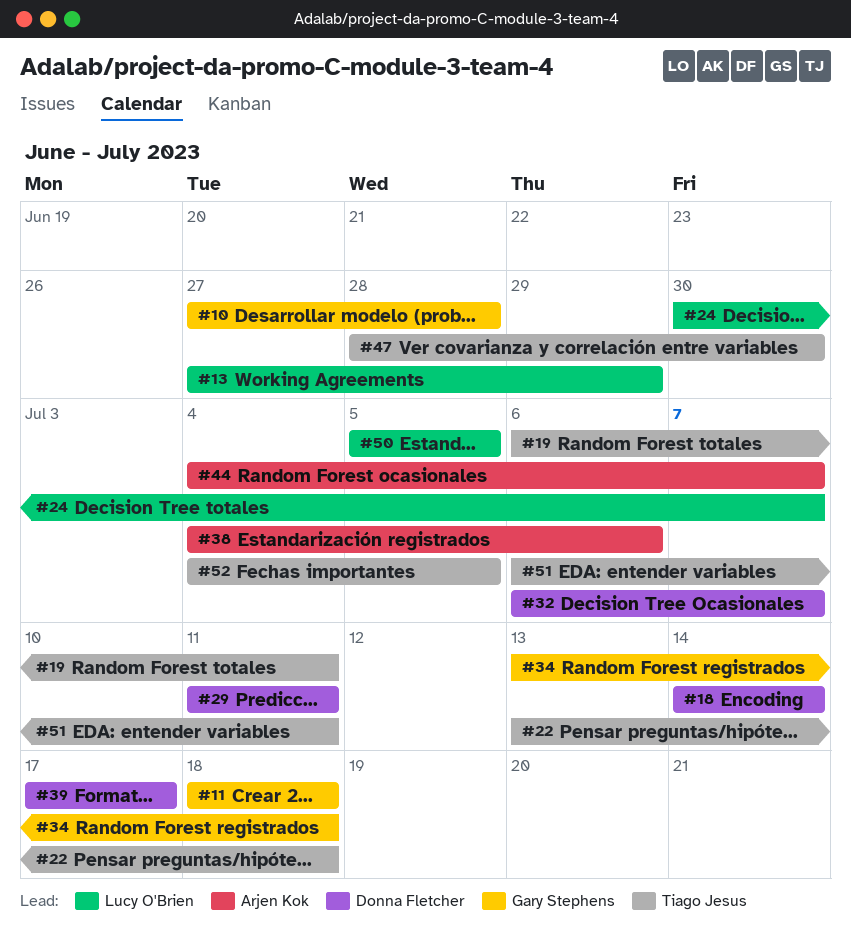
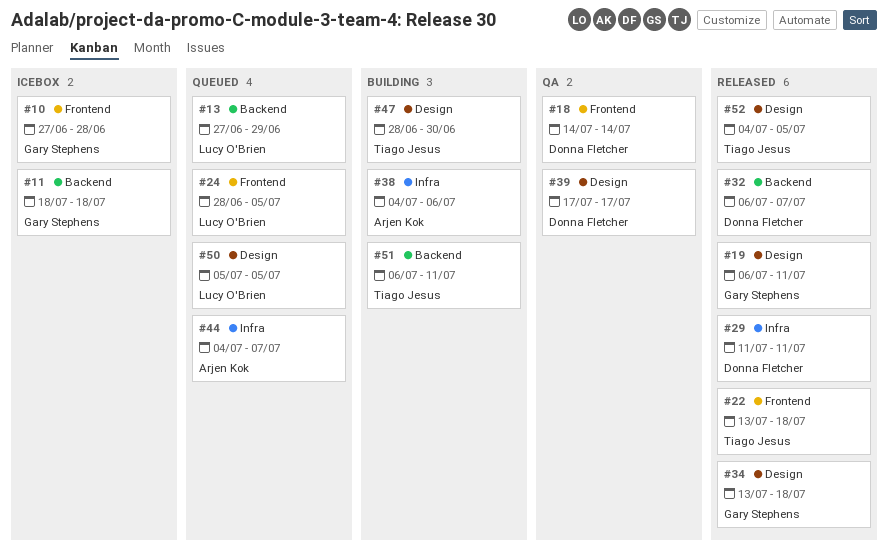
#19, owner: Tiago Jesus -> Gary Stephens
#24, start: Jun 30 -> Jun 28
#24, due: Jul 7 -> Jul 5

